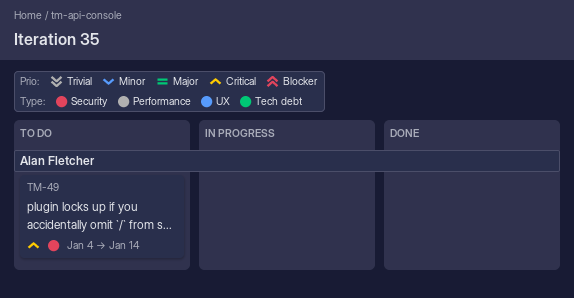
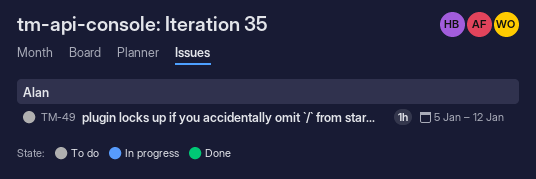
TM-49, start: Jan 4 -> Jan 5
TM-49, due: Jan 14 -> Jan 12

